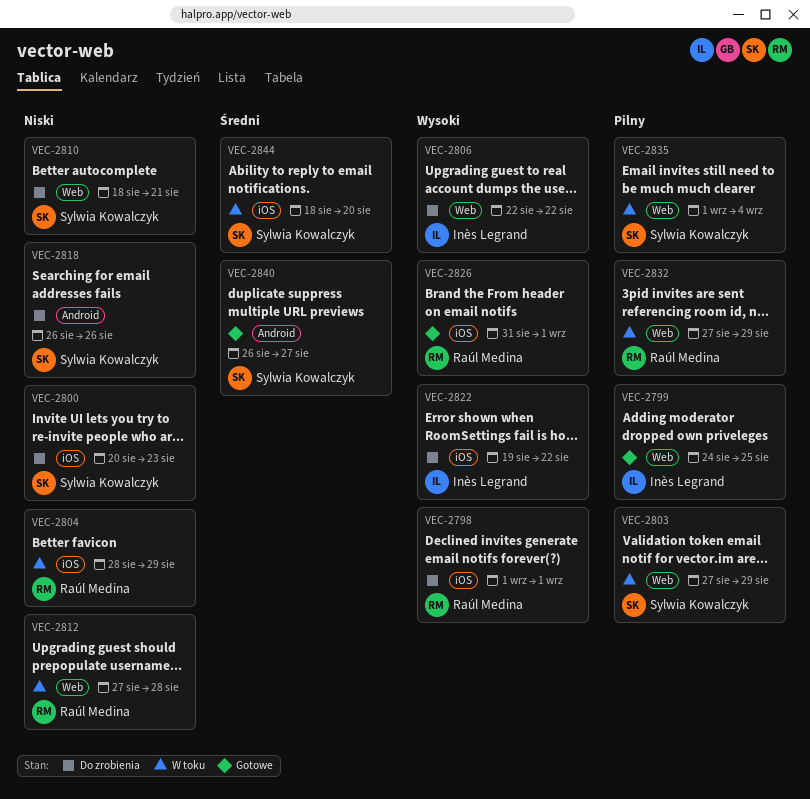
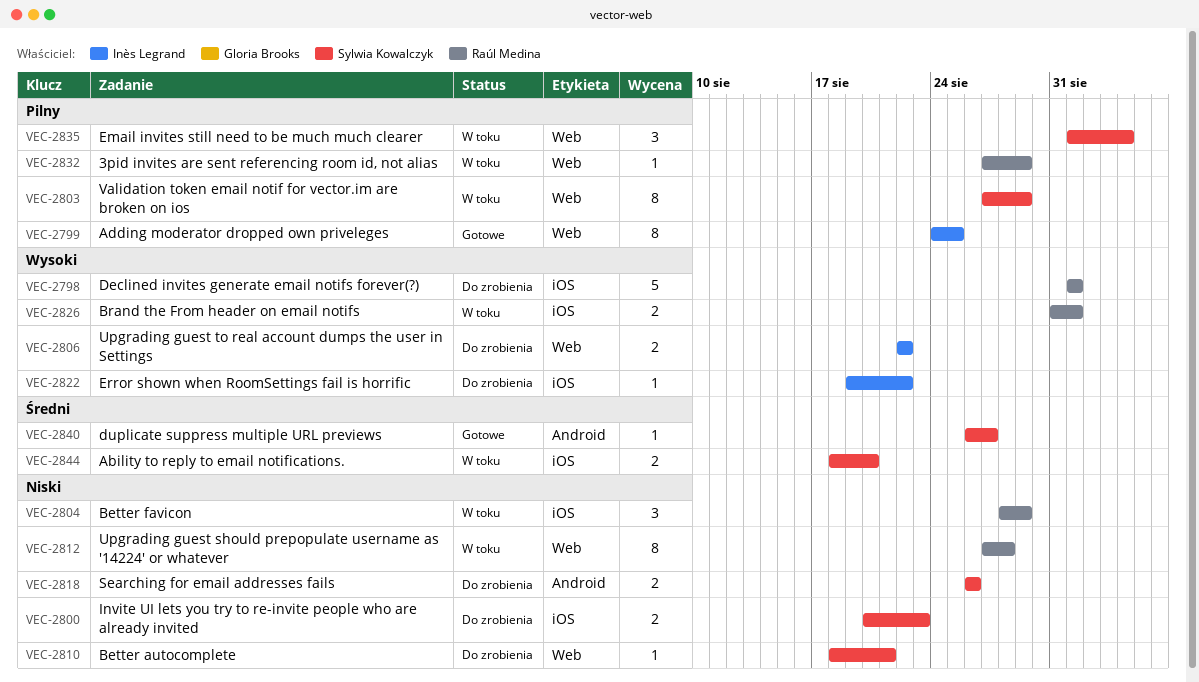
VEC-2826, status: Gotowe -> W toku

